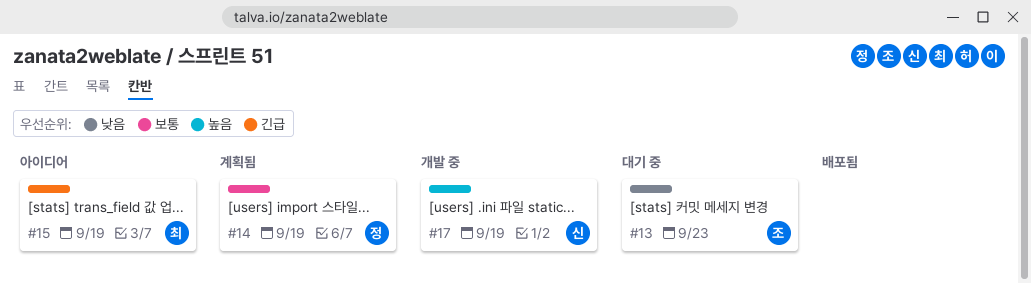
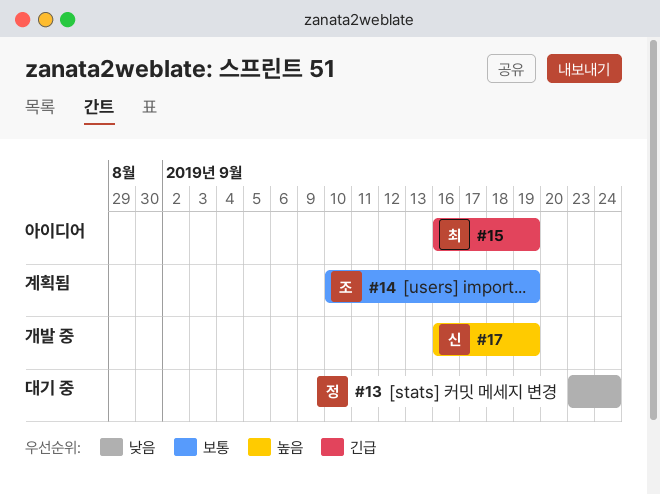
#13, owner: 조 -> 정
#13, due: Sep 23 -> Sep 24
#14, owner: 정 -> 조

